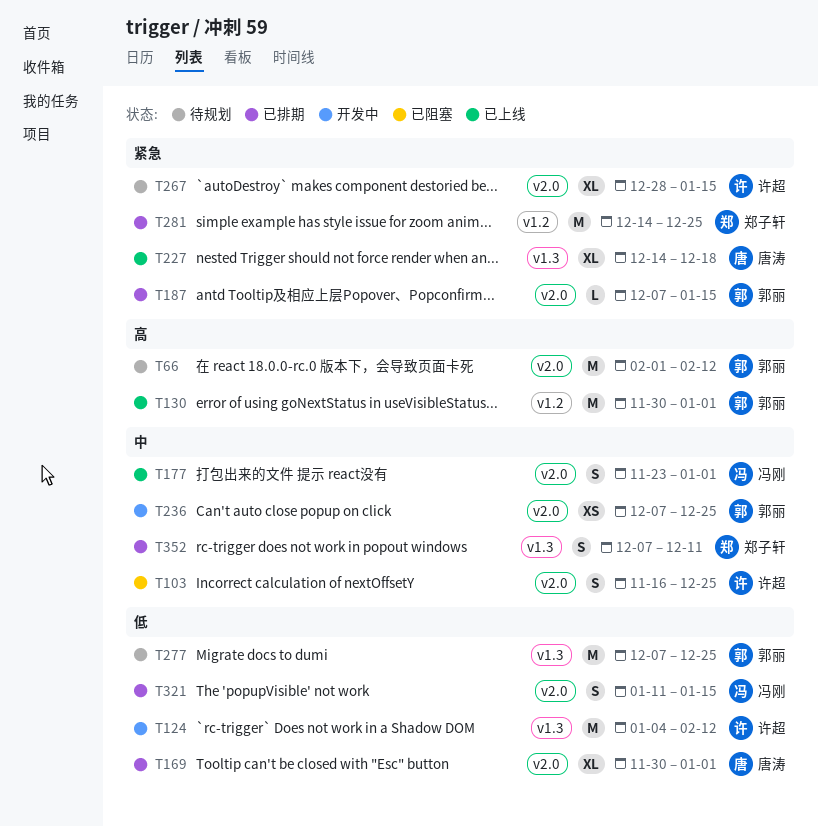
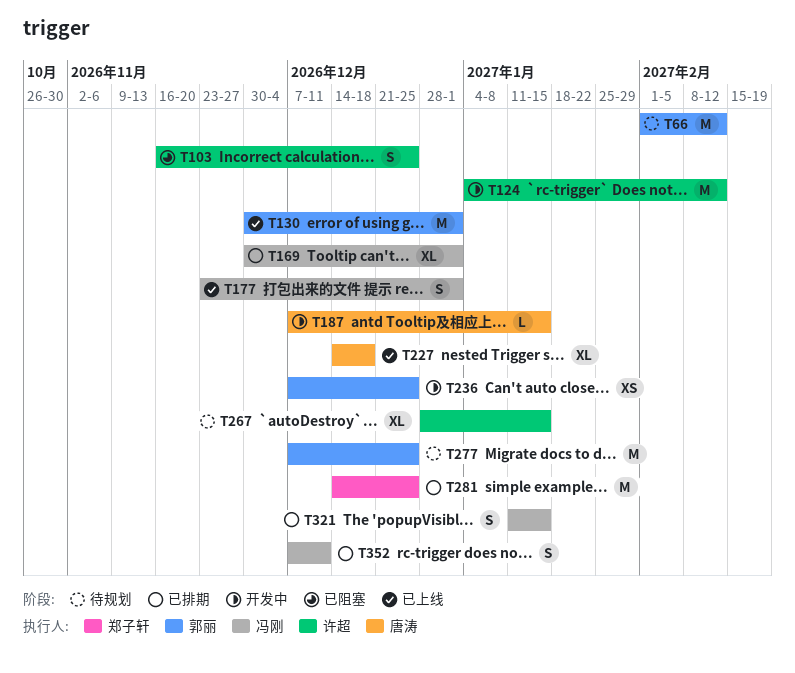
T169, owner: 唐涛 -> 冯刚
T187, status: 已排期 -> 开发中
T187, owner: 郭丽 -> 唐涛
T352, owner: 郑子轩 -> 冯刚

